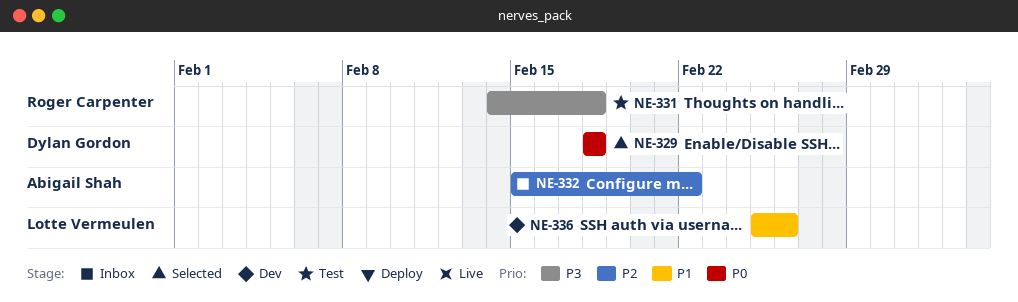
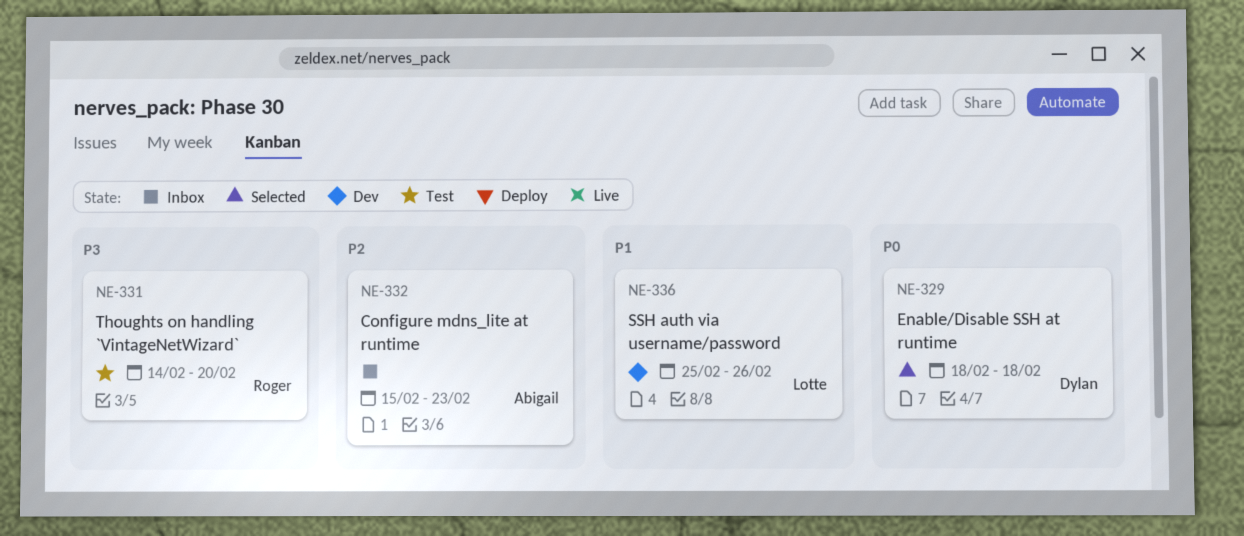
NE-331, due: Feb 18 -> Feb 20
NE-332, due: Feb 22 -> Feb 23

